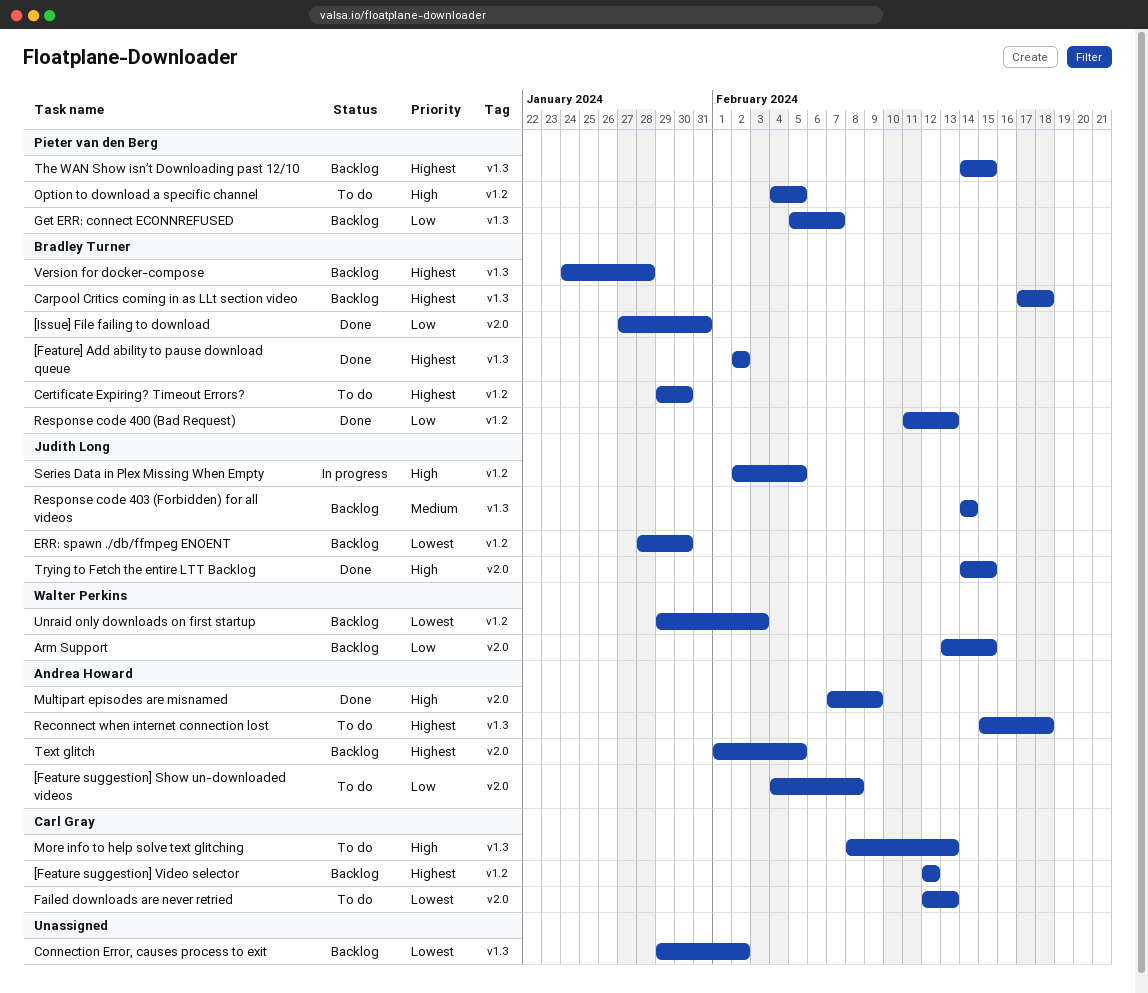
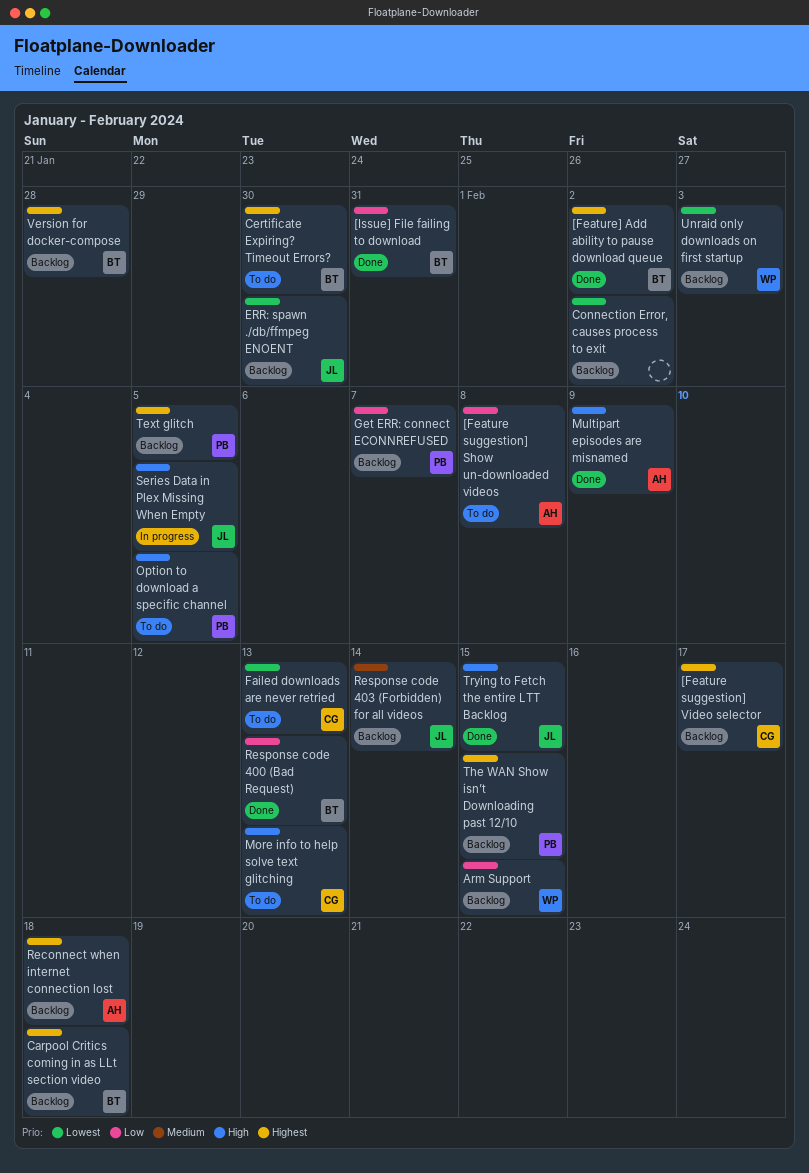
[Feature suggestion] Video selector, due: Feb 12 -> Feb 17
Reconnect when internet connection lost, status: To do -> Backlog
Text glitch, owner: Andrea Howard -> Pieter van den Berg

